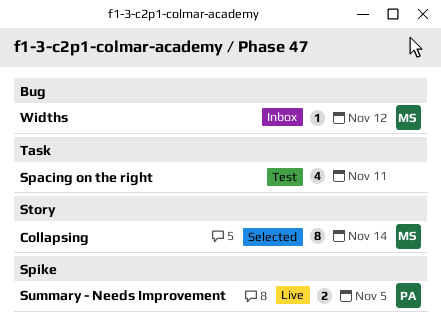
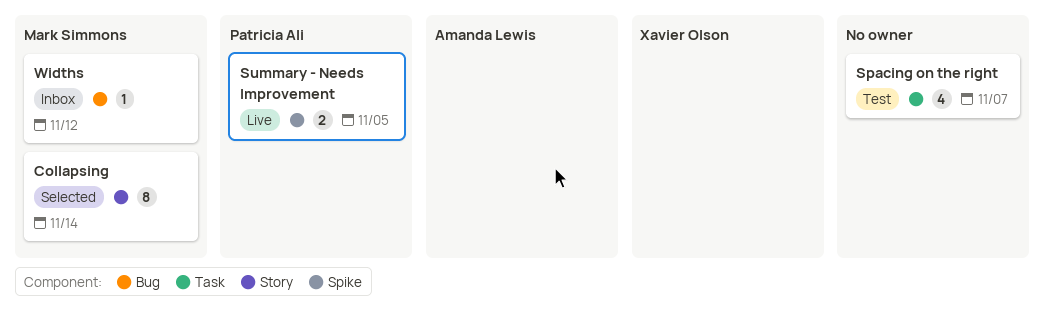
Spacing on the right, due: Nov 11 -> Nov 7

